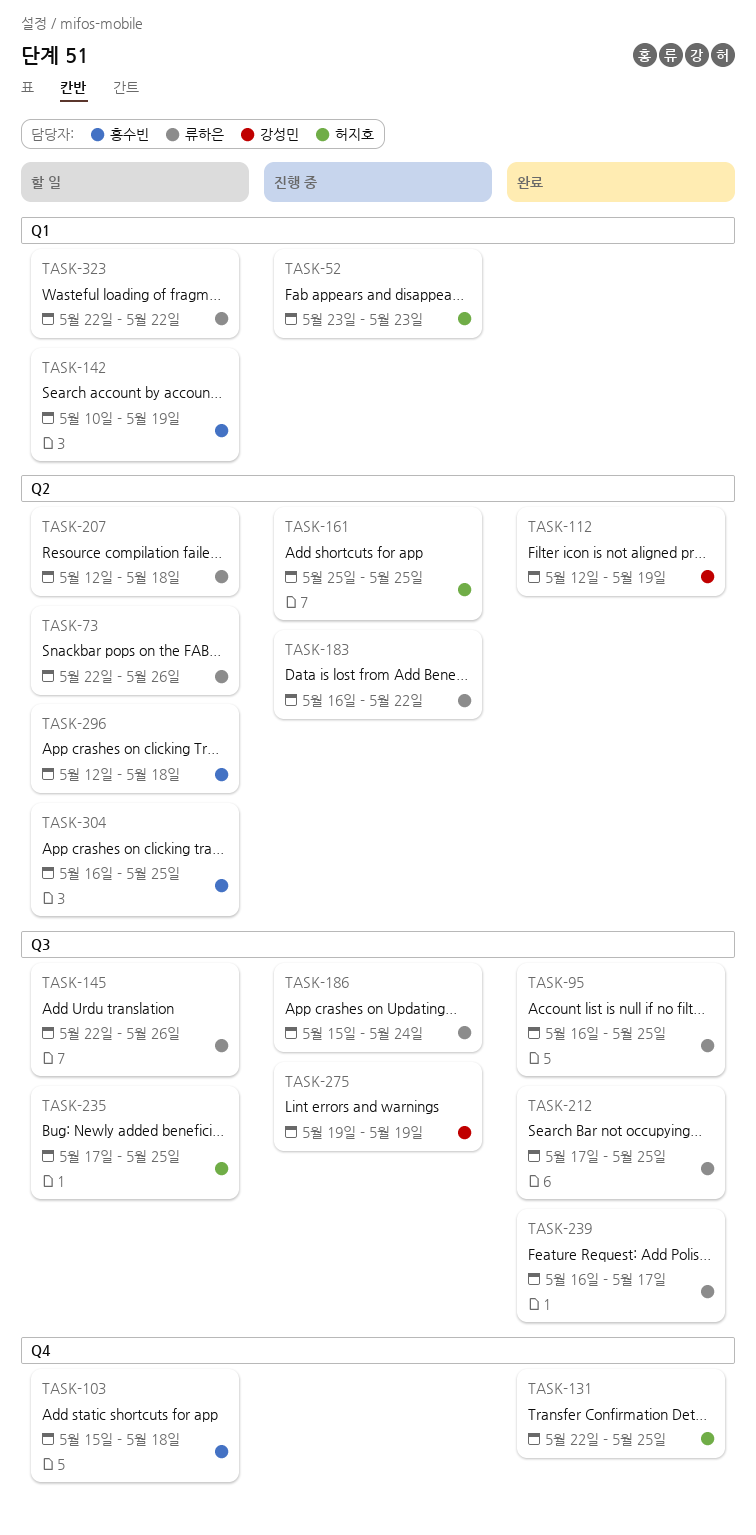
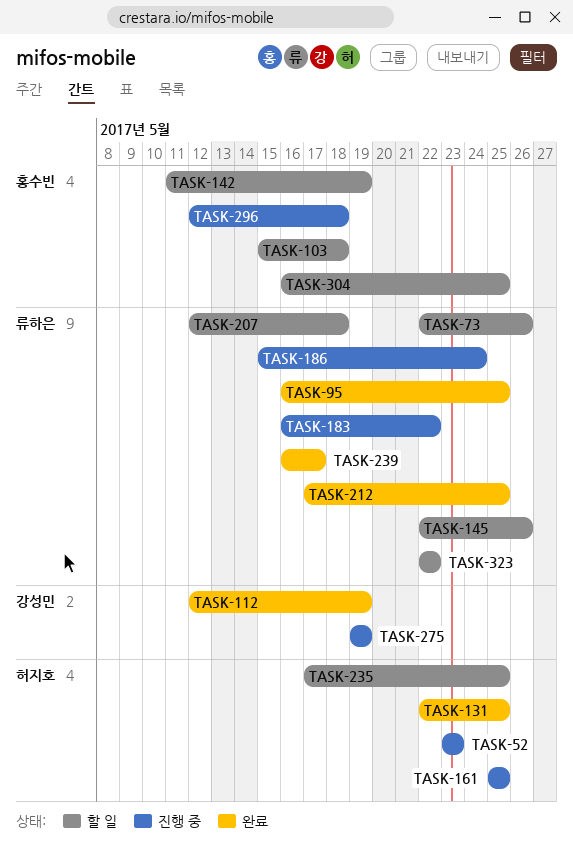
TASK-142, start: May 10 -> May 11
TASK-296, status: 할 일 -> 진행 중

